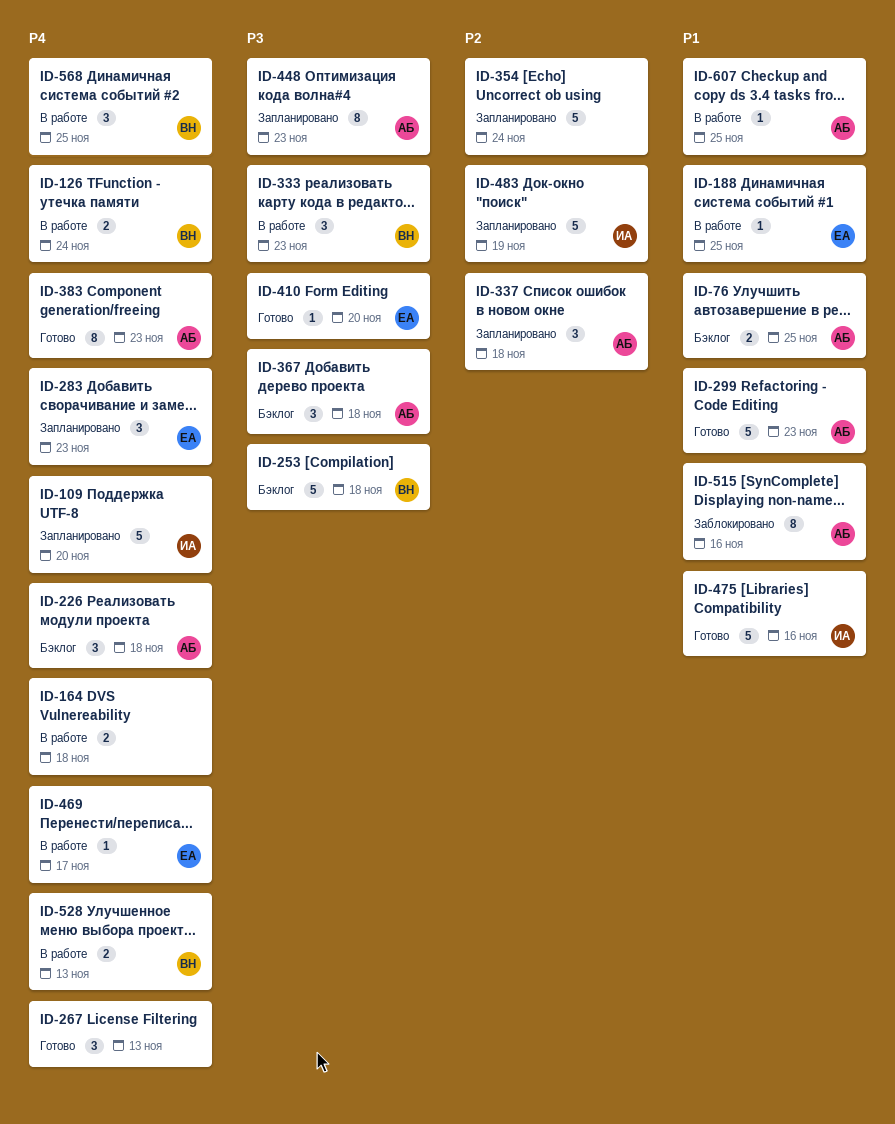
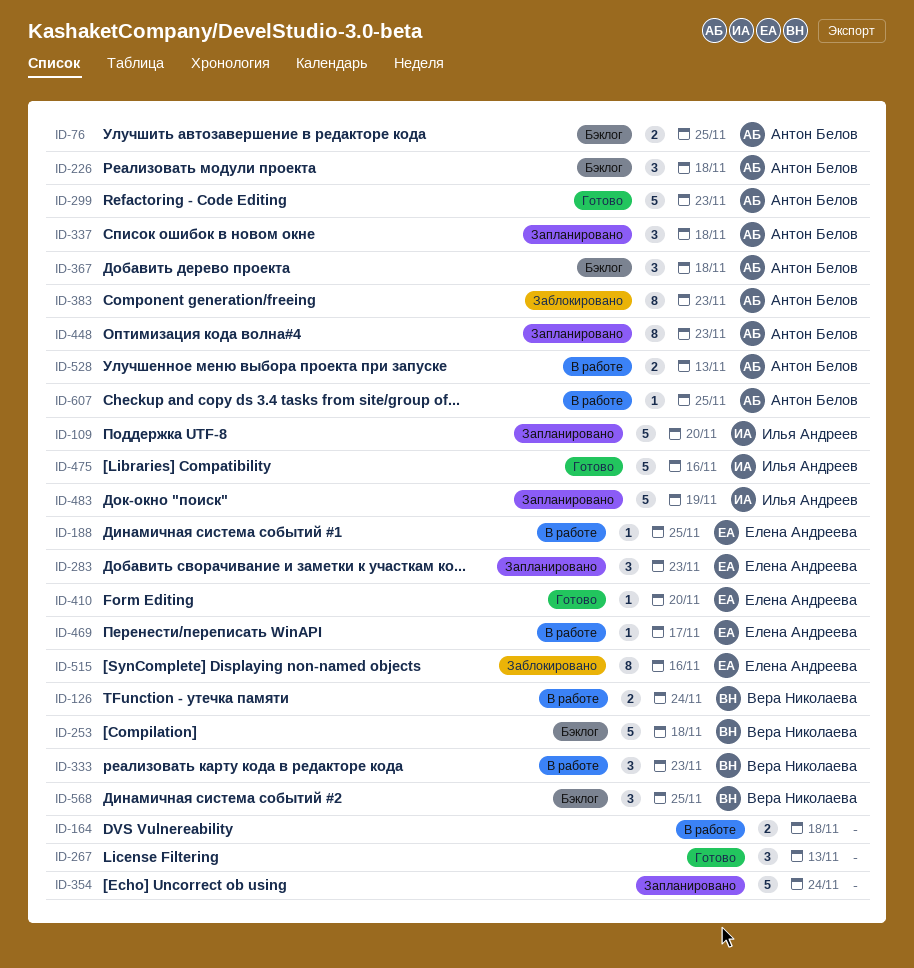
ID-383, status: Готово -> Заблокировано
ID-515, owner: Антон Белов -> Елена Андреева
ID-528, owner: Вера Николаева -> Антон Белов
ID-568, status: В работе -> Бэклог

